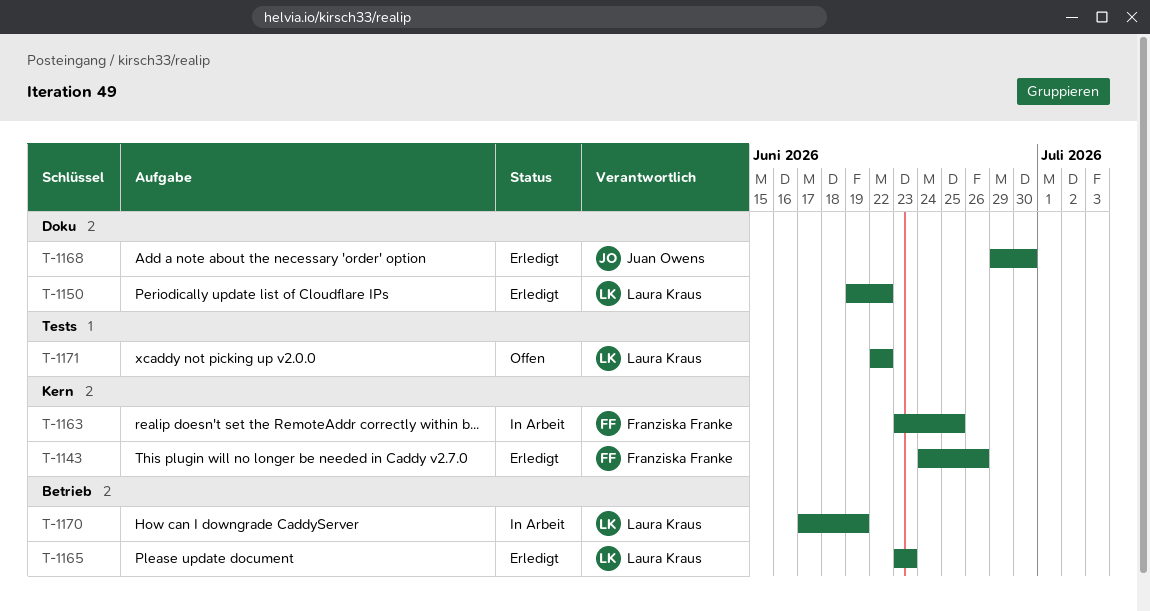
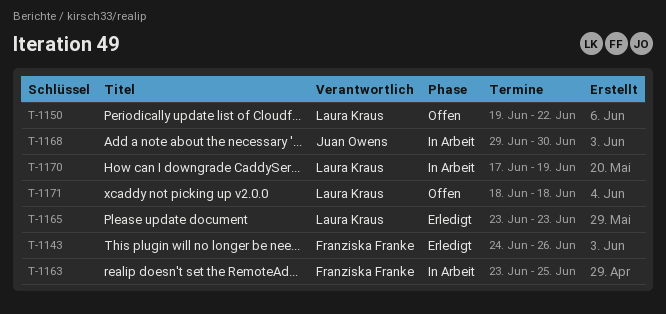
T-1150, status: Erledigt -> Offen
T-1168, status: Erledigt -> In Arbeit
T-1171, start: Jun 22 -> Jun 18
T-1171, due: Jun 22 -> Jun 18

